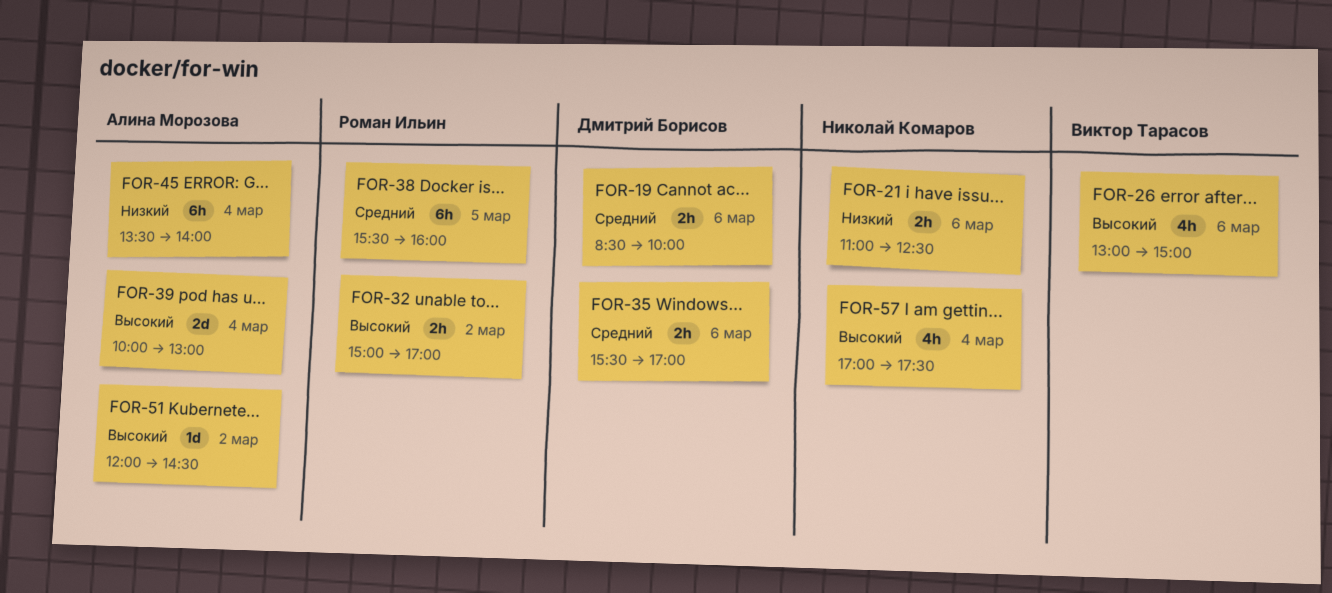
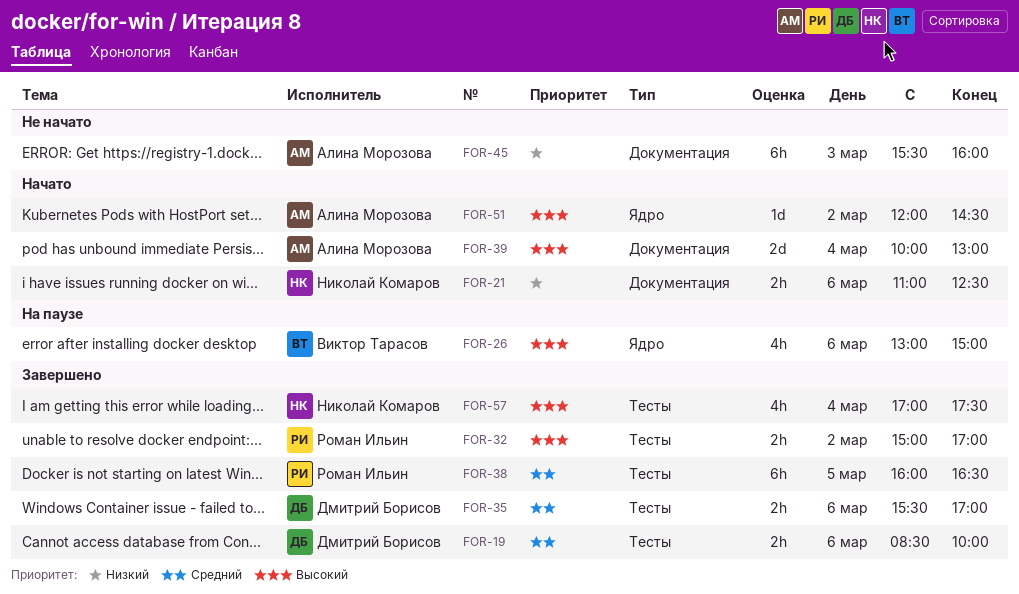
FOR-38, begins: 15:30 -> 16:00
FOR-38, ends: 16:00 -> 16:30
FOR-45, day: Mar 4 -> Mar 3
FOR-45, begins: 13:30 -> 15:30
FOR-45, ends: 14:00 -> 16:00

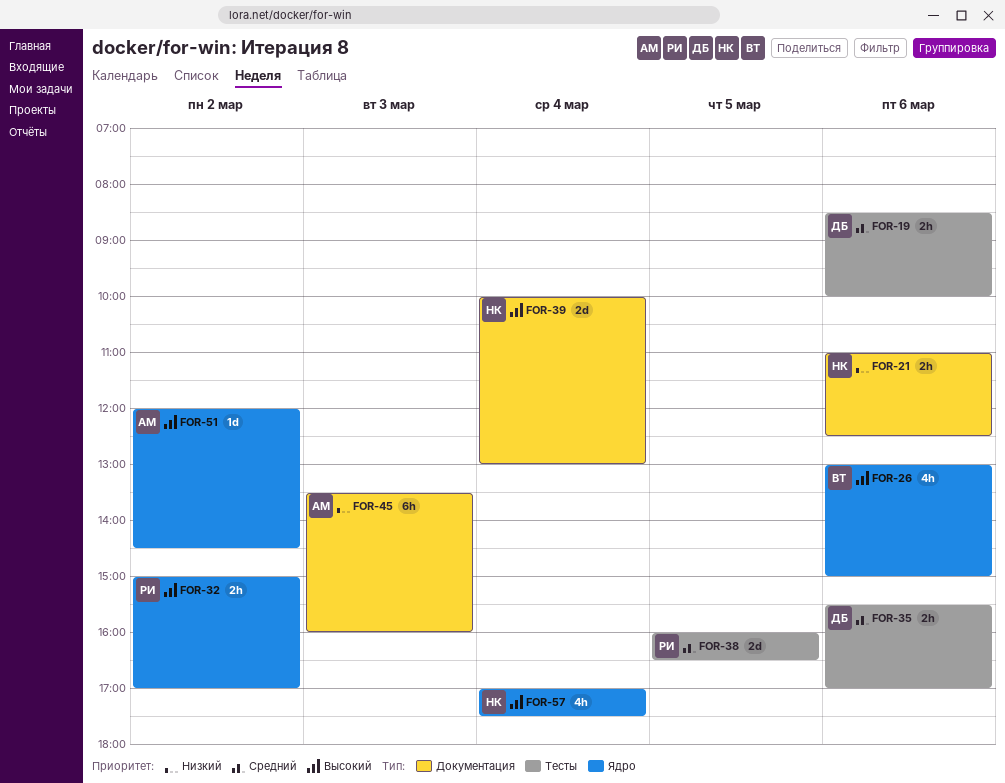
FOR-32, label: Тесты -> Ядро
FOR-38, estimate: 6h -> 2d
FOR-39, owner: Алина Морозова -> Николай Комаров
FOR-45, begins: 15:30 -> 13:30
FOR-57, label: Тесты -> Ядро

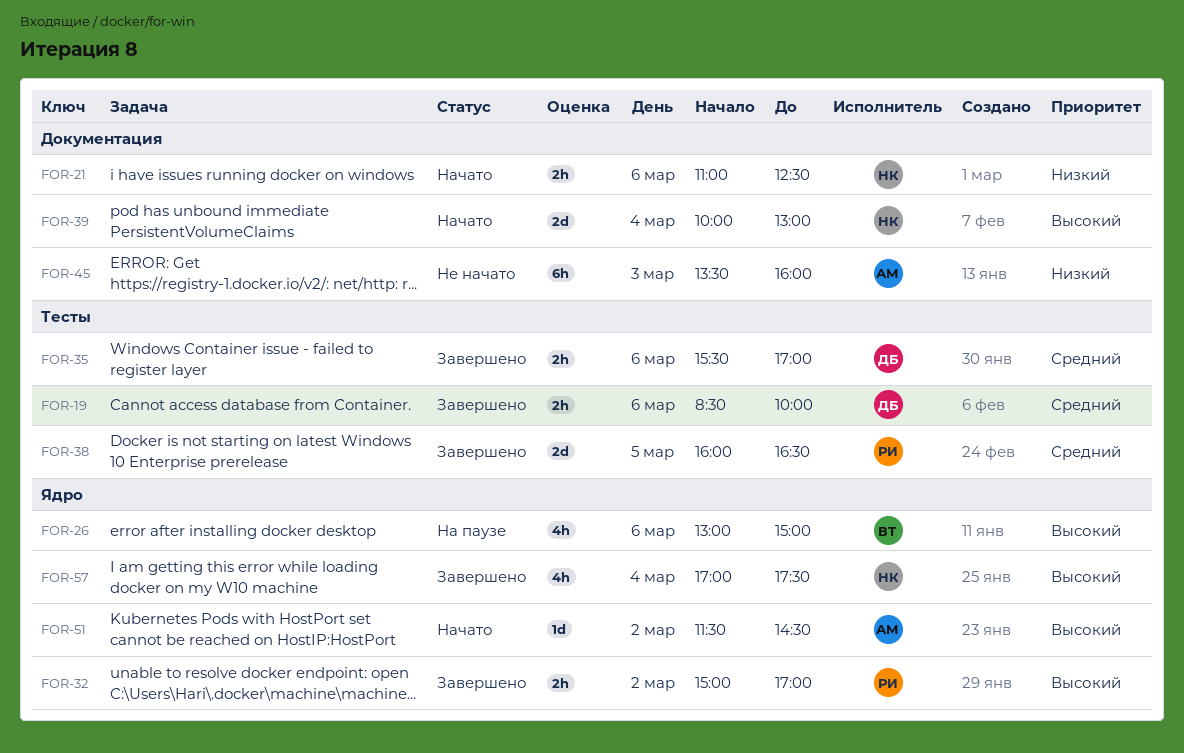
FOR-51, begins: 12:00 -> 11:30

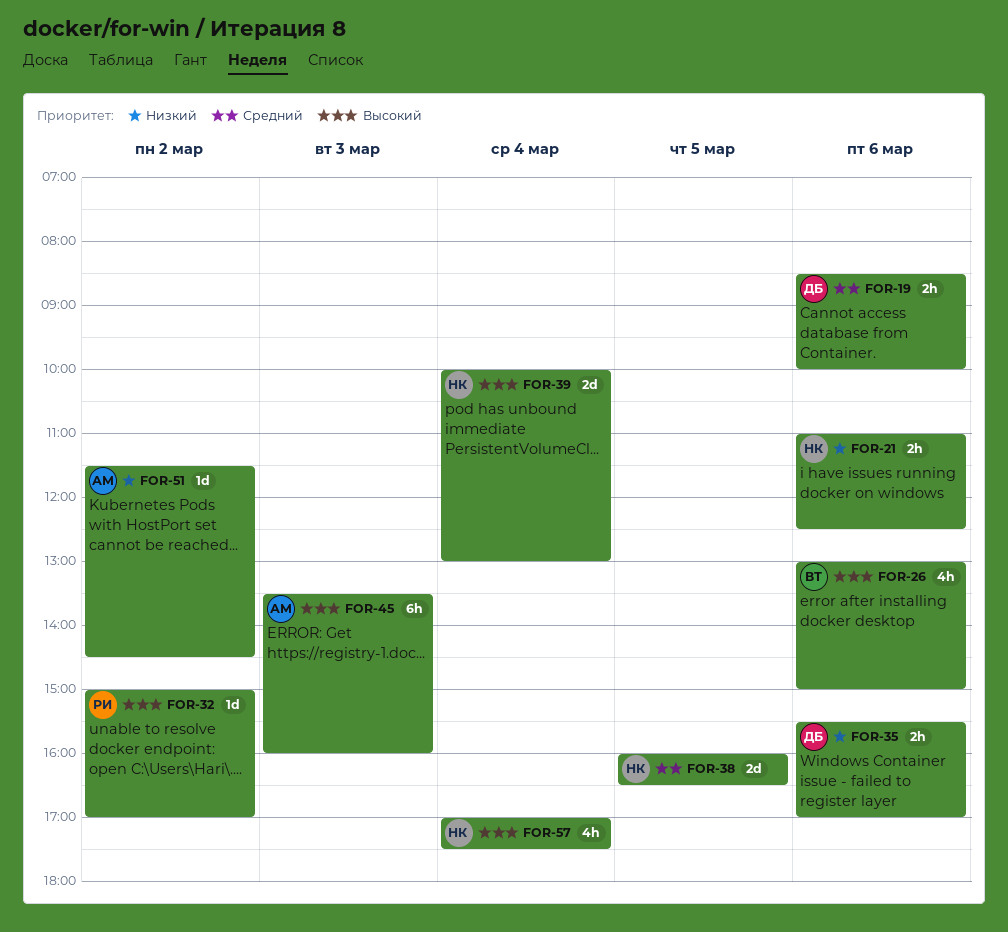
FOR-32, estimate: 2h -> 1d
FOR-35, priority: Средний -> Низкий
FOR-38, owner: РИ -> НК
FOR-45, priority: Низкий -> Высокий
FOR-51, priority: Высокий -> Низкий

